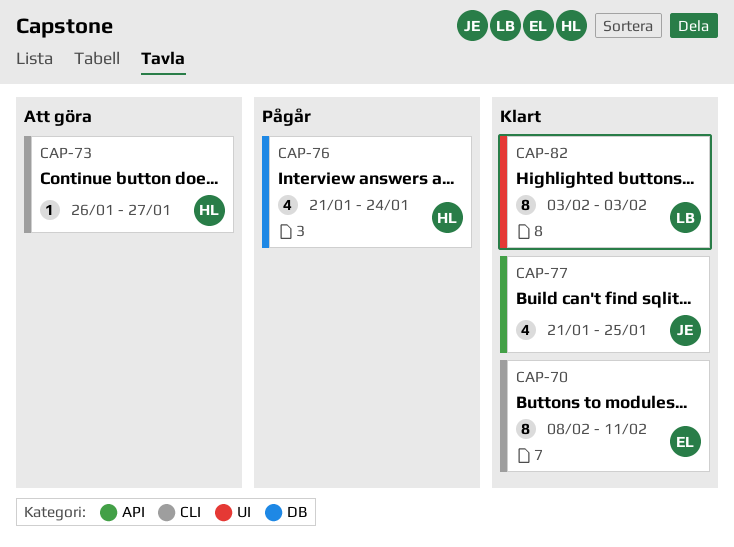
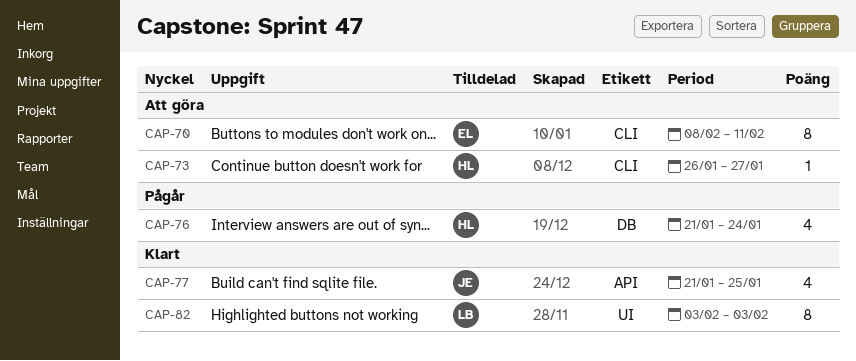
CAP-70, status: Klart -> Att göra

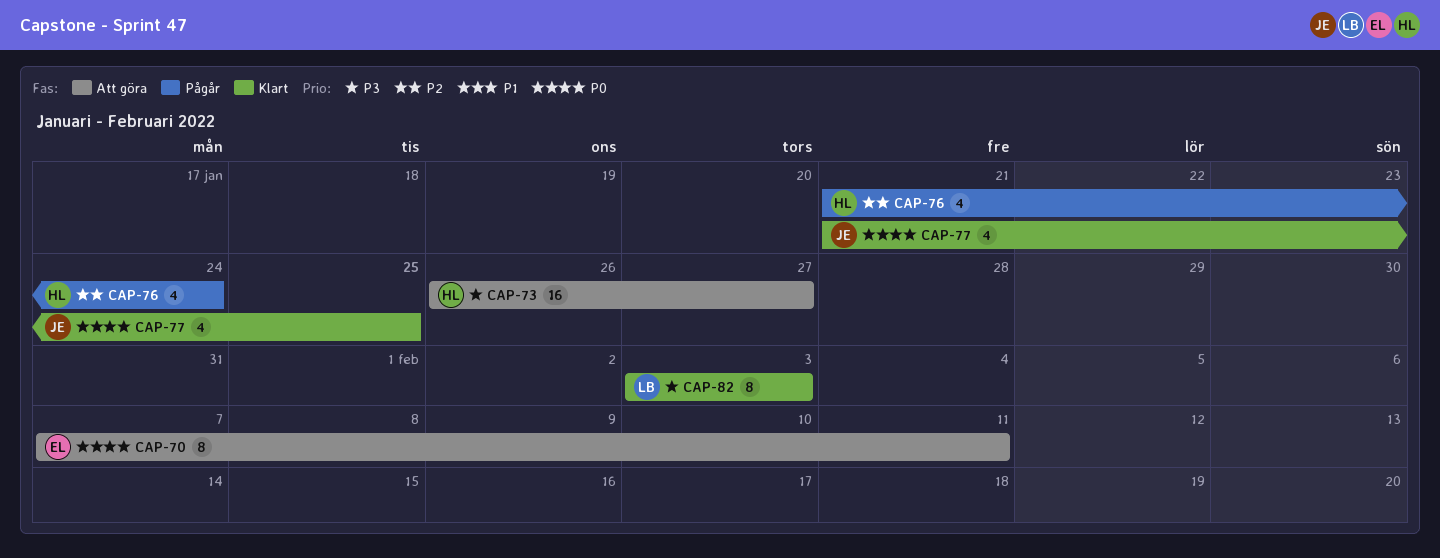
CAP-70, start: Feb 8 -> Feb 7
CAP-73, estimate: 1 -> 16

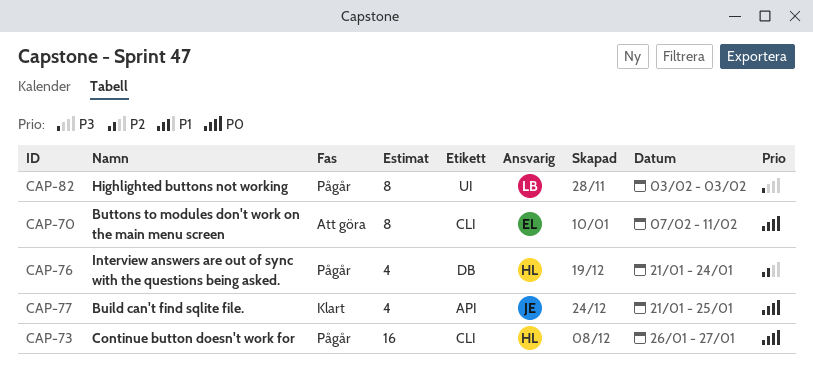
CAP-73, status: Att göra -> Pågår
CAP-73, priority: P3 -> P0
CAP-82, status: Klart -> Pågår

